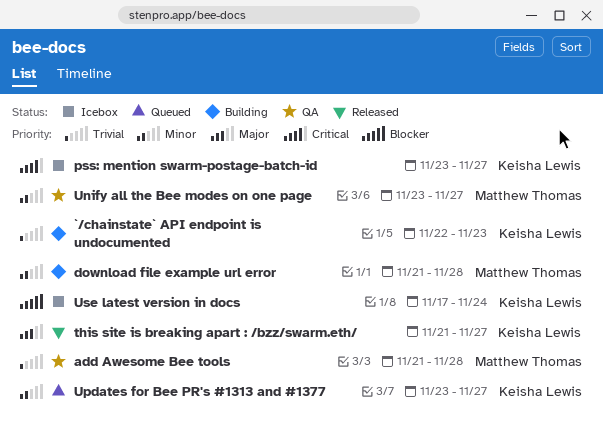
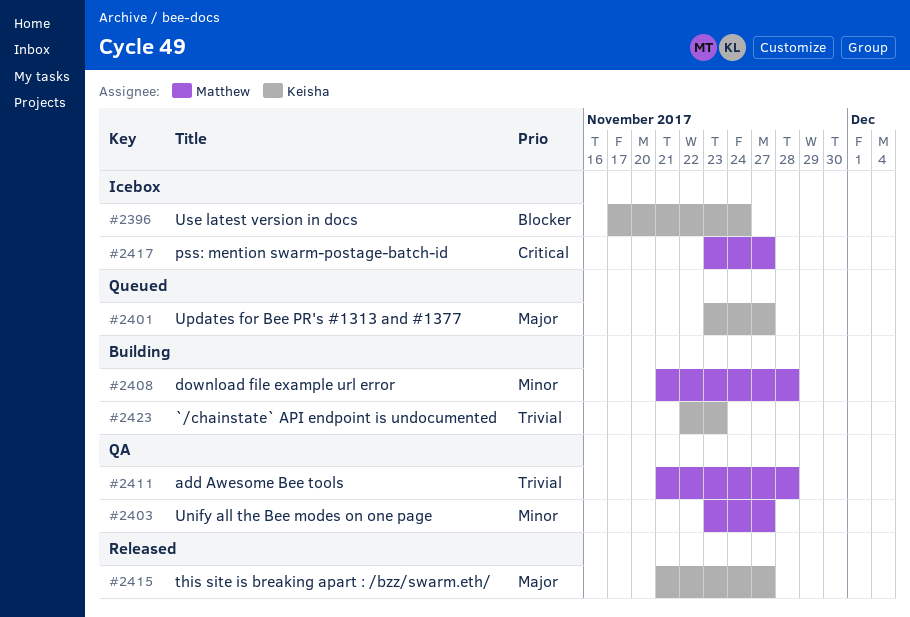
pss: mention swarm-postage-batch-id, owner: Keisha Lewis -> Matthew Thomas
Updates for Bee PR's #1313 and #1377, priority: Minor -> Major

